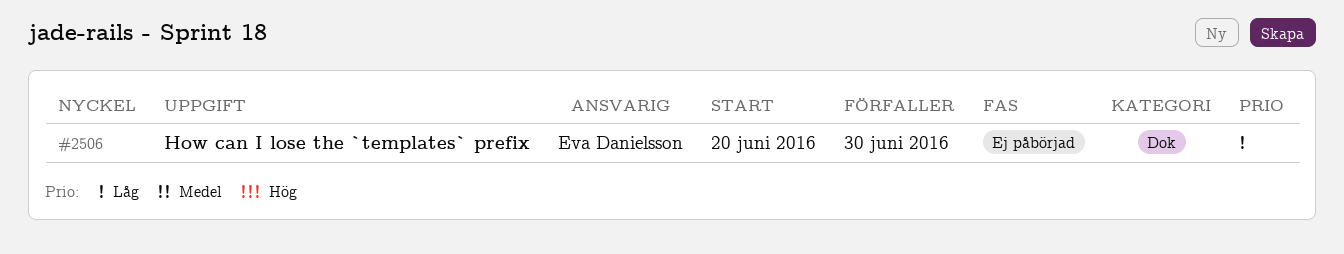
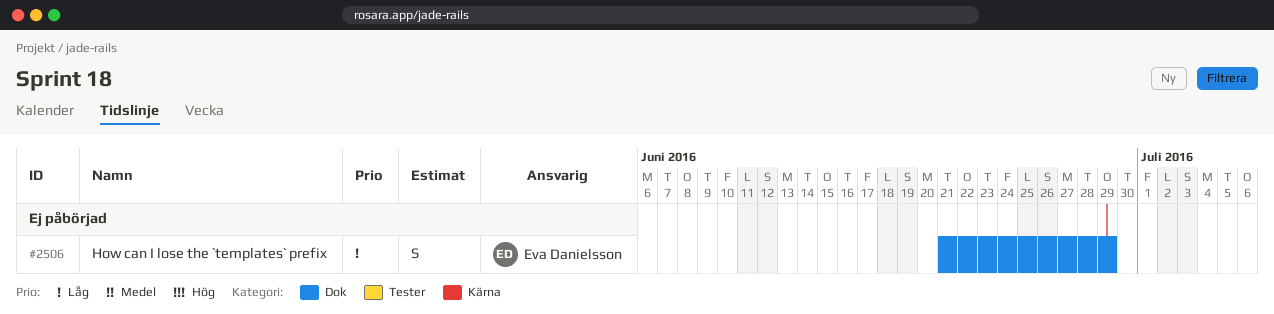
#2506, start: Jun 20 -> Jun 21
#2506, due: Jun 30 -> Jun 29

